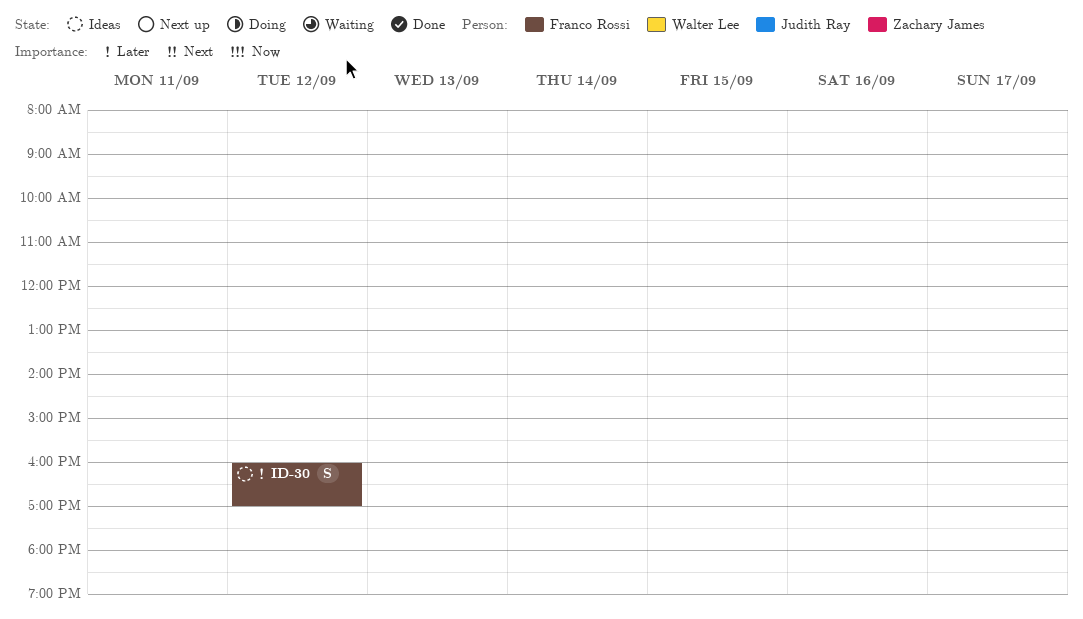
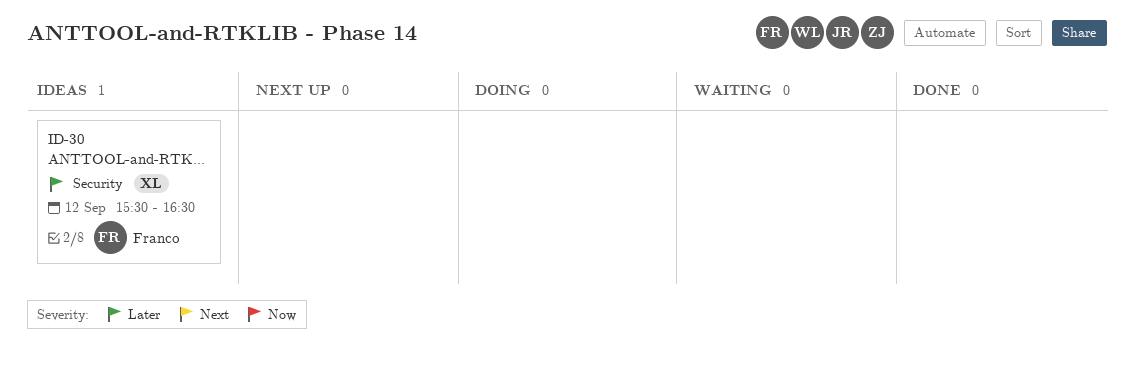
ID-30, estimate: S -> XL
ID-30, begins: 16:00 -> 15:30
ID-30, ends: 17:00 -> 16:30

